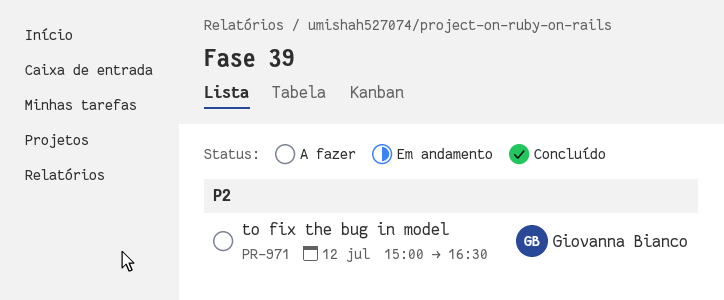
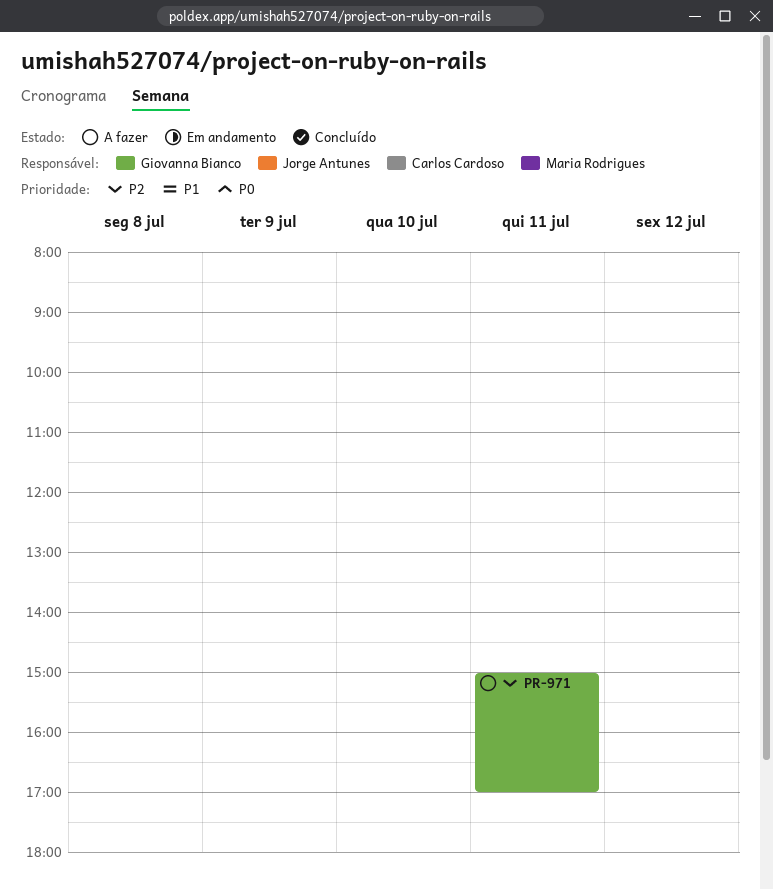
PR-971, day: Jul 12 -> Jul 11
PR-971, ends: 16:30 -> 17:00

